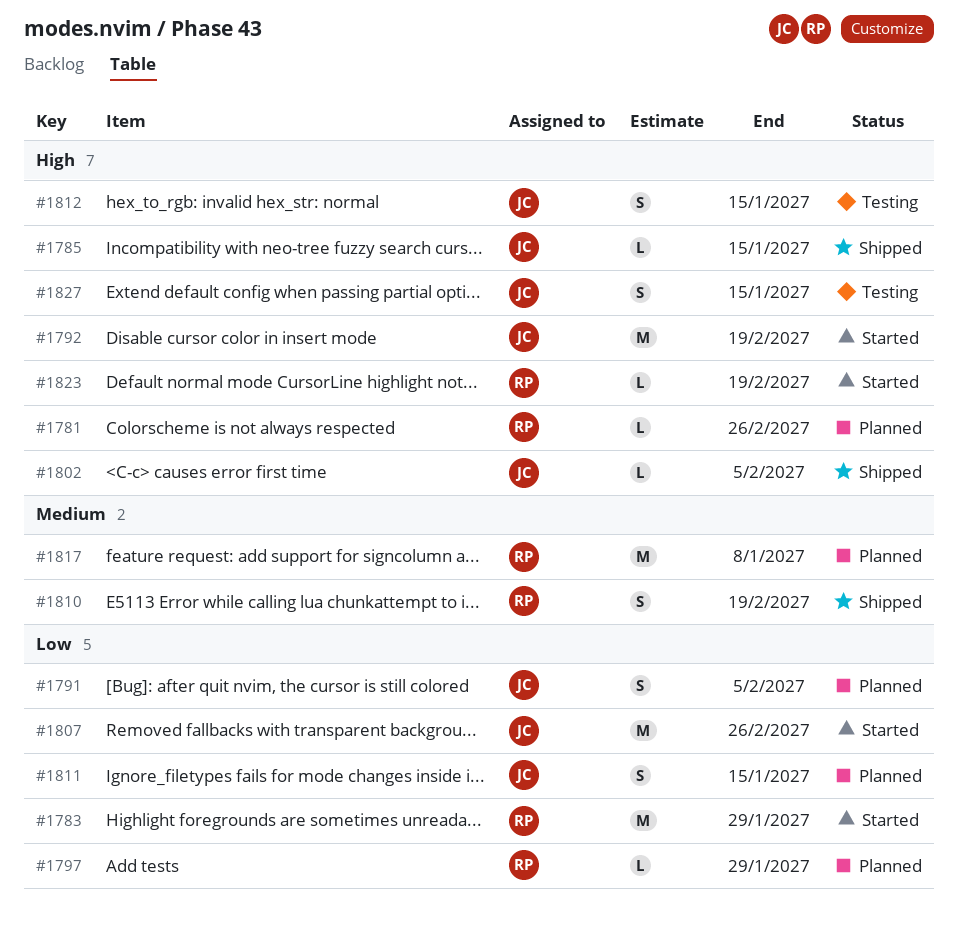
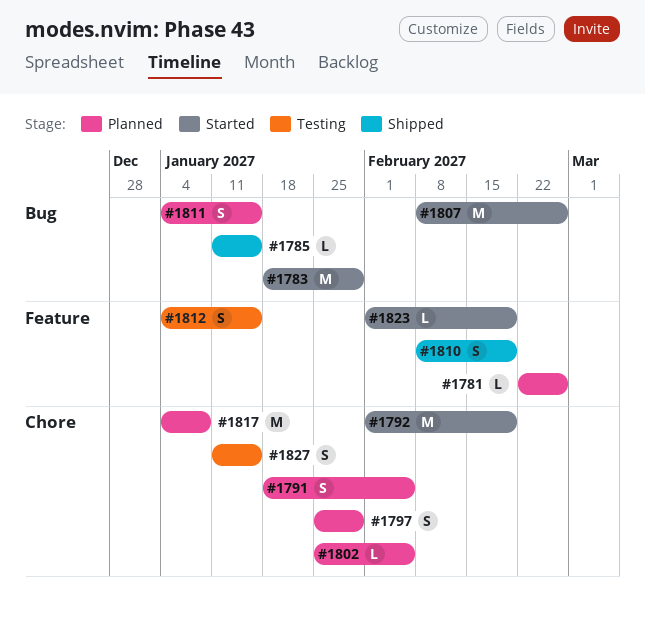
#1797, estimate: L -> S
#1802, status: Shipped -> Planned

